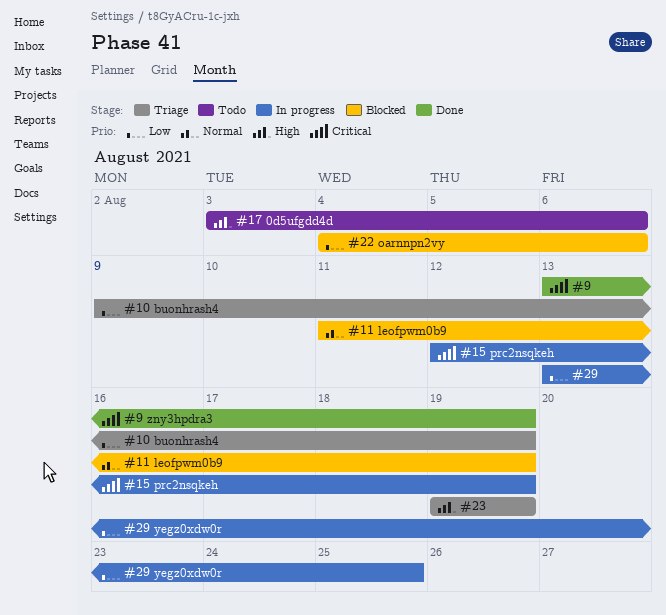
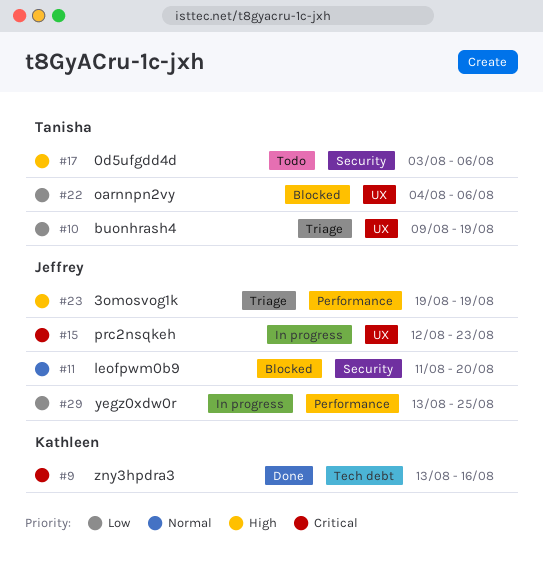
#9, due: Aug 19 -> Aug 16
#11, due: Aug 19 -> Aug 20
#15, due: Aug 19 -> Aug 23

